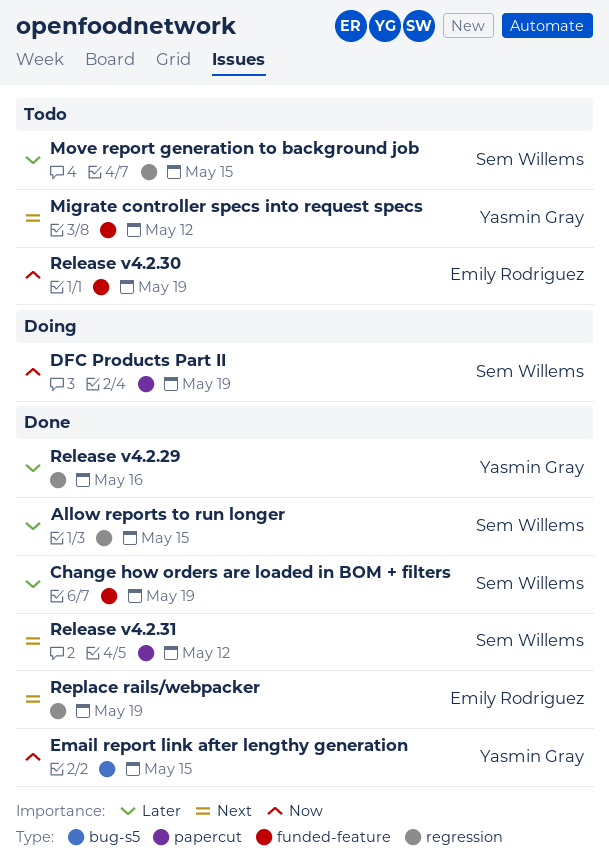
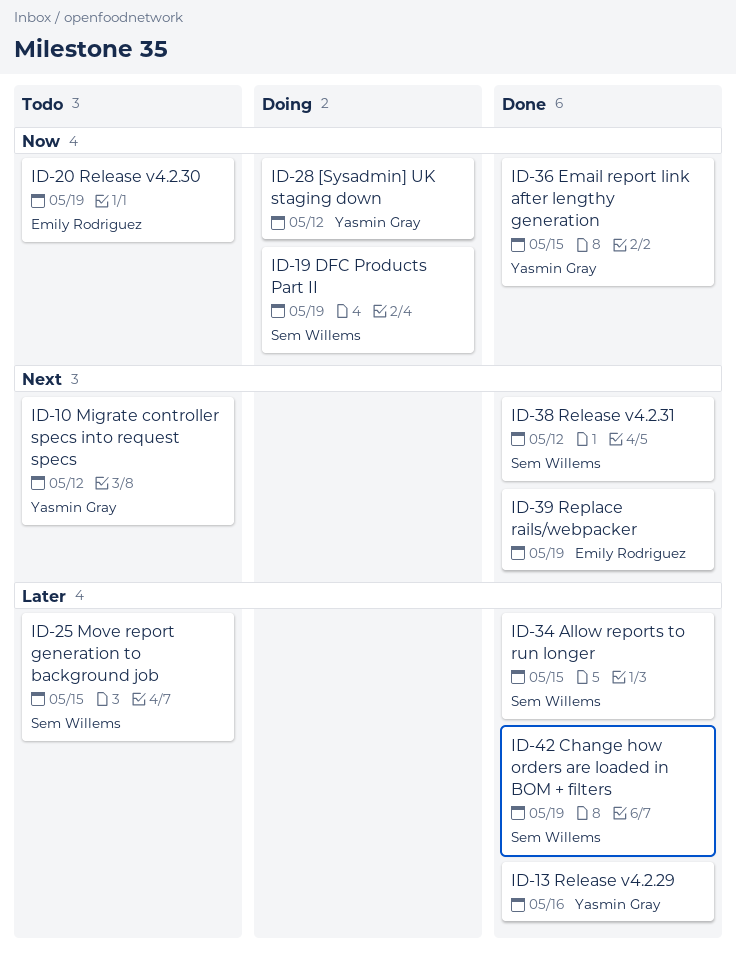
[Sysadmin] UK staging down: none -> present

